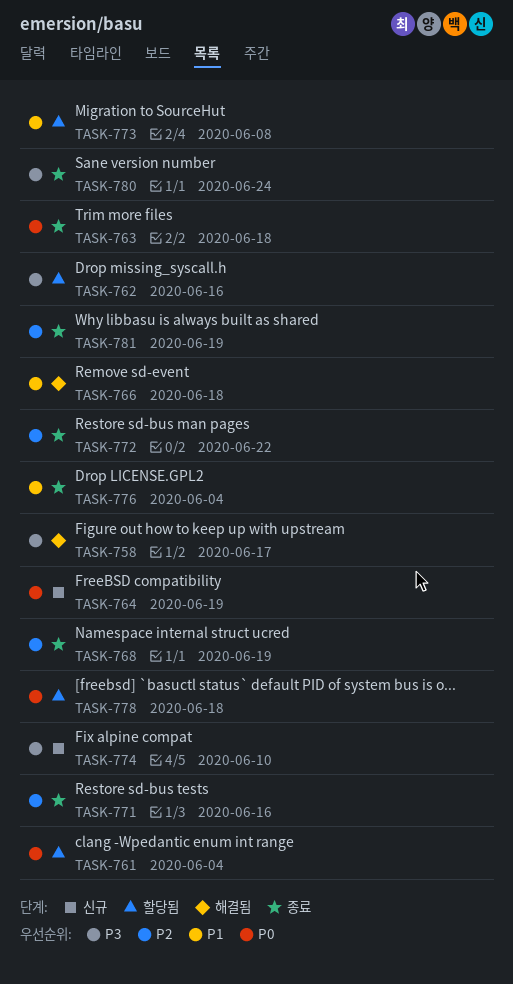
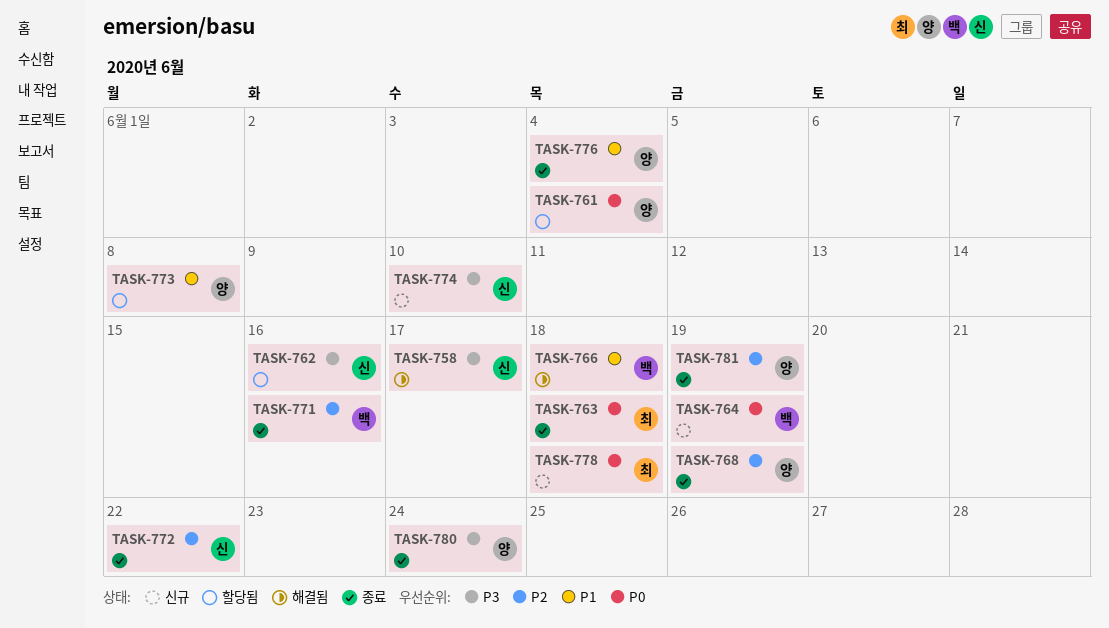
TASK-778, status: 할당됨 -> 신규

